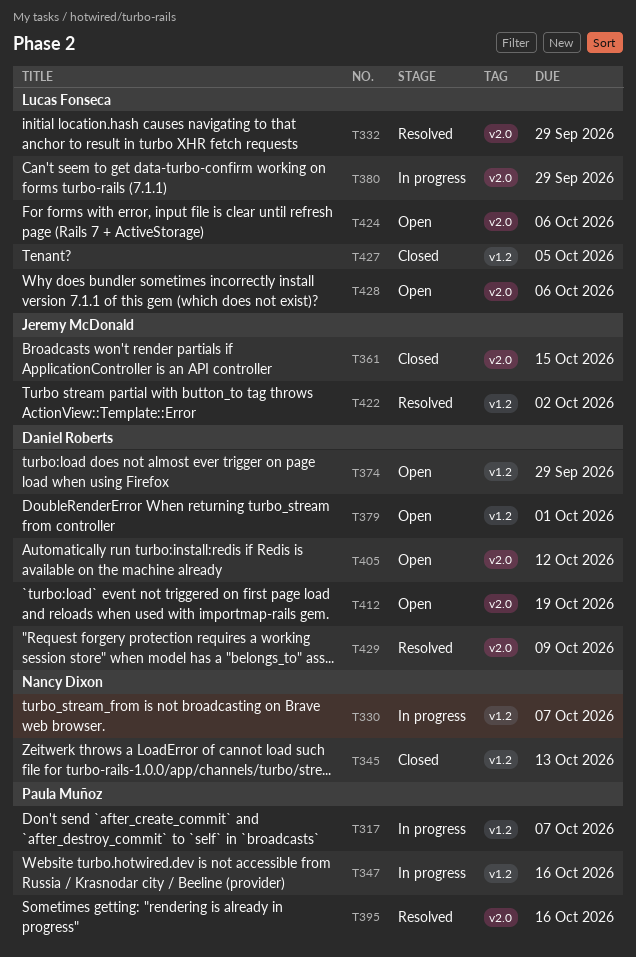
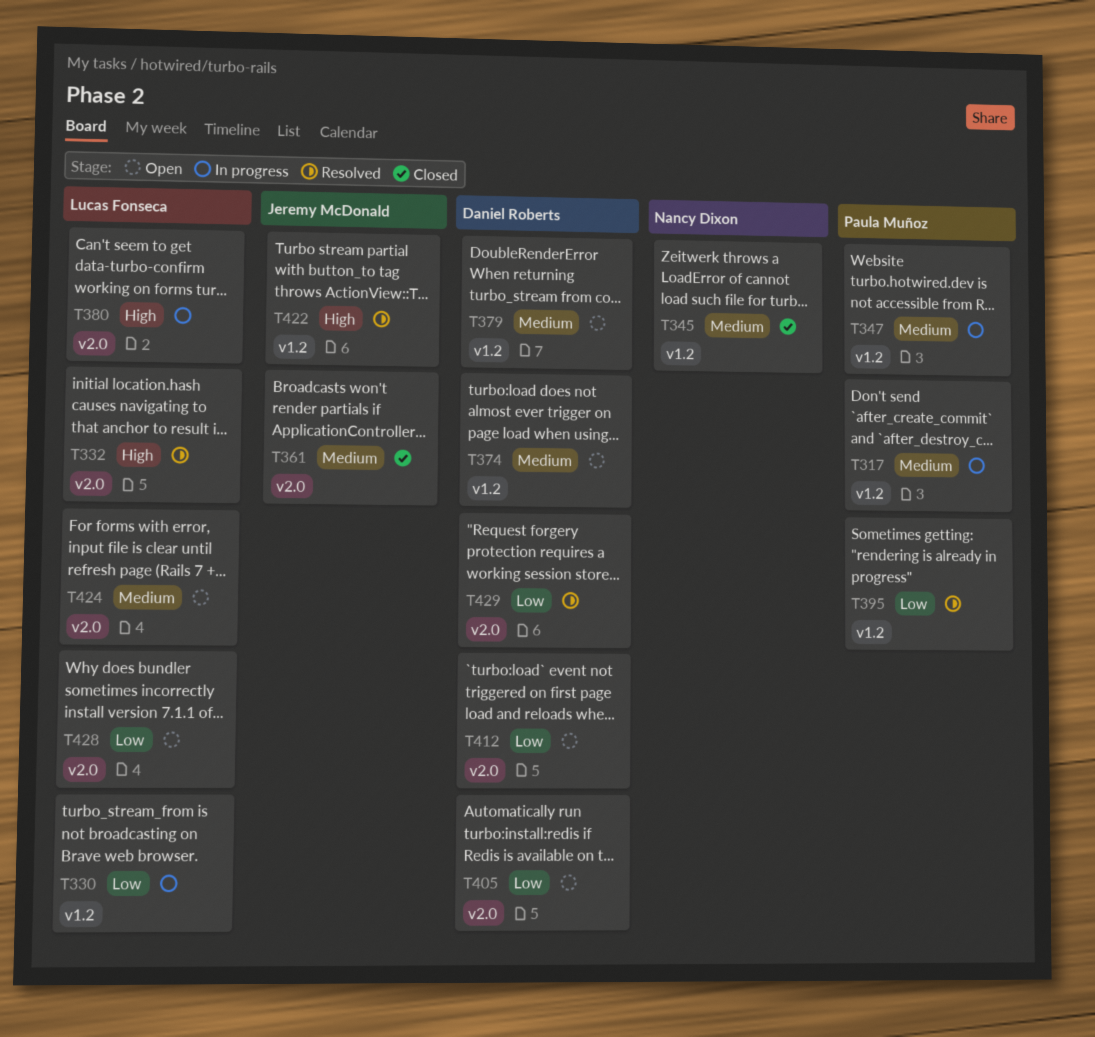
T330, owner: Nancy Dixon -> Lucas Fonseca
T395, label: v2.0 -> v1.2
T427: present -> none

